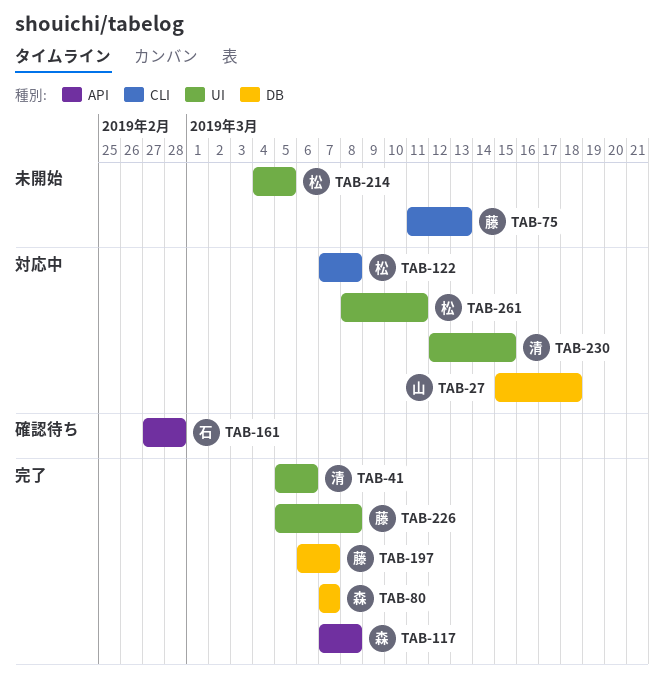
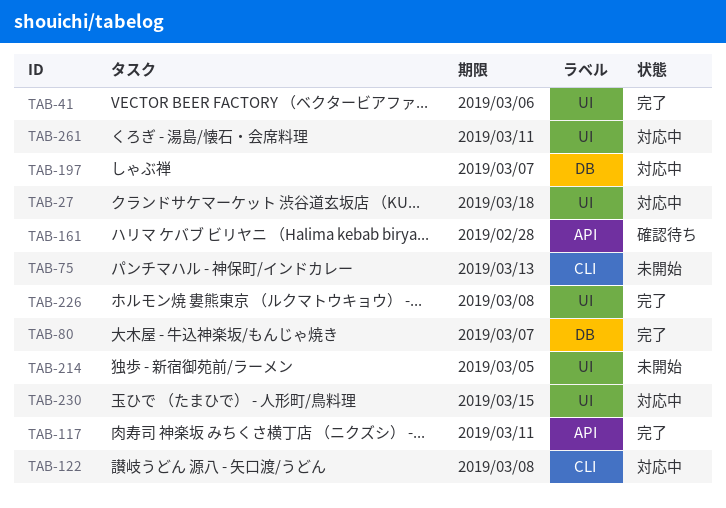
TAB-27, label: DB -> UI
TAB-117, due: Mar 8 -> Mar 11
TAB-197, status: 完了 -> 対応中

